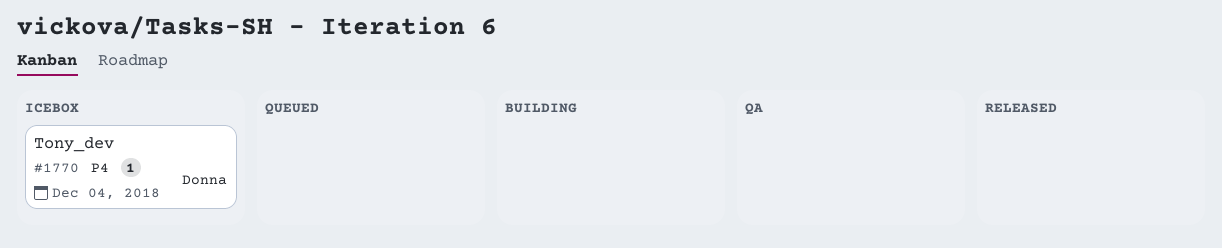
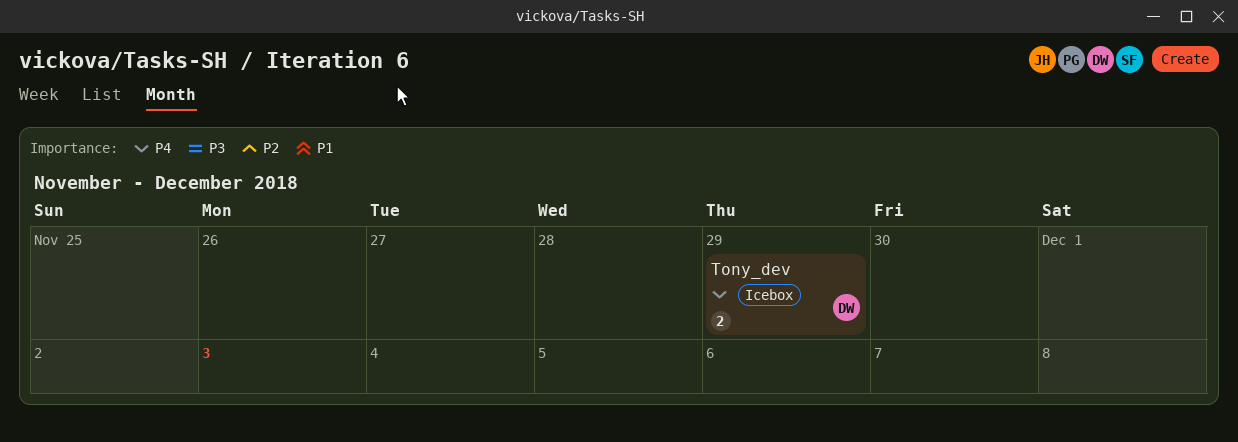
Tony_dev, estimate: 1 -> 2
Tony_dev, due: Dec 4 -> Nov 29

